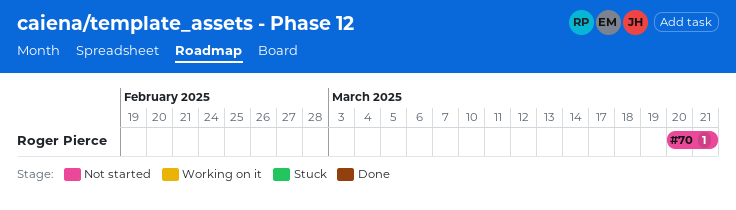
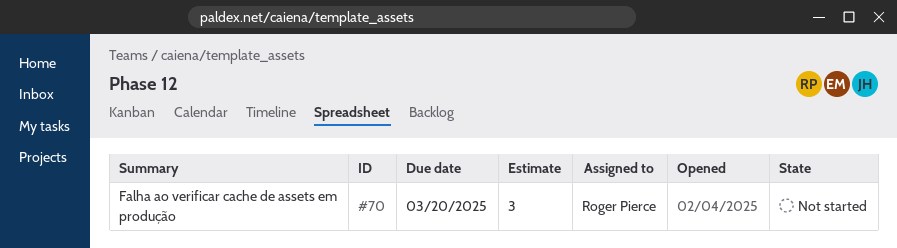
#70, estimate: 1 -> 3
#70, due: Mar 21 -> Mar 20

